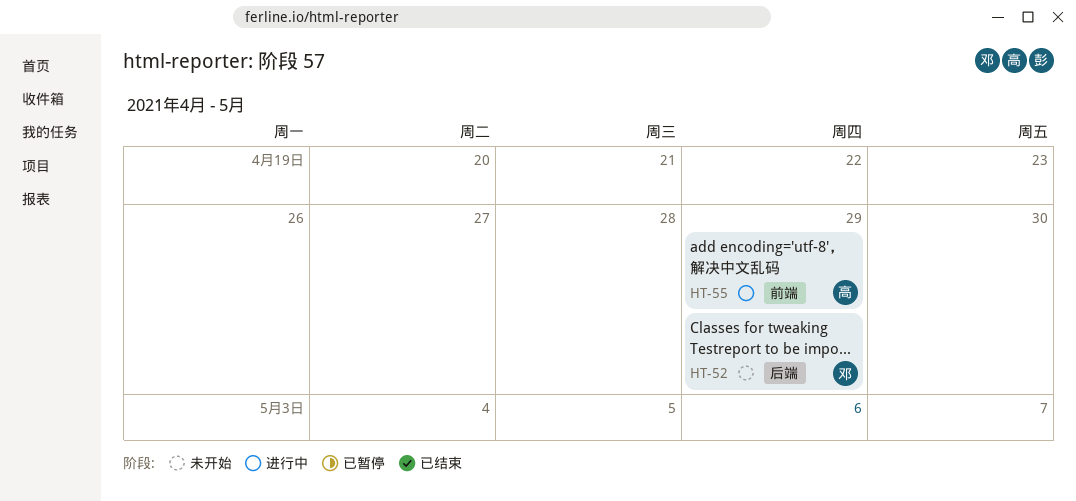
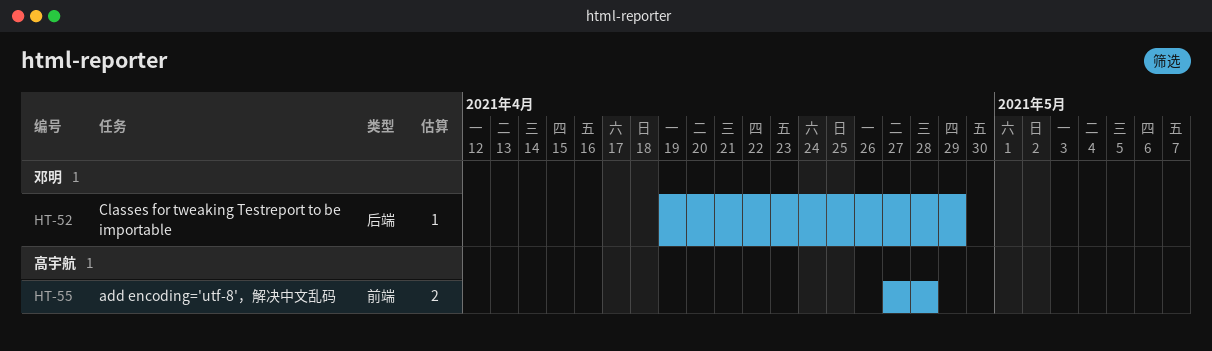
HT-55, due: Apr 29 -> Apr 28

